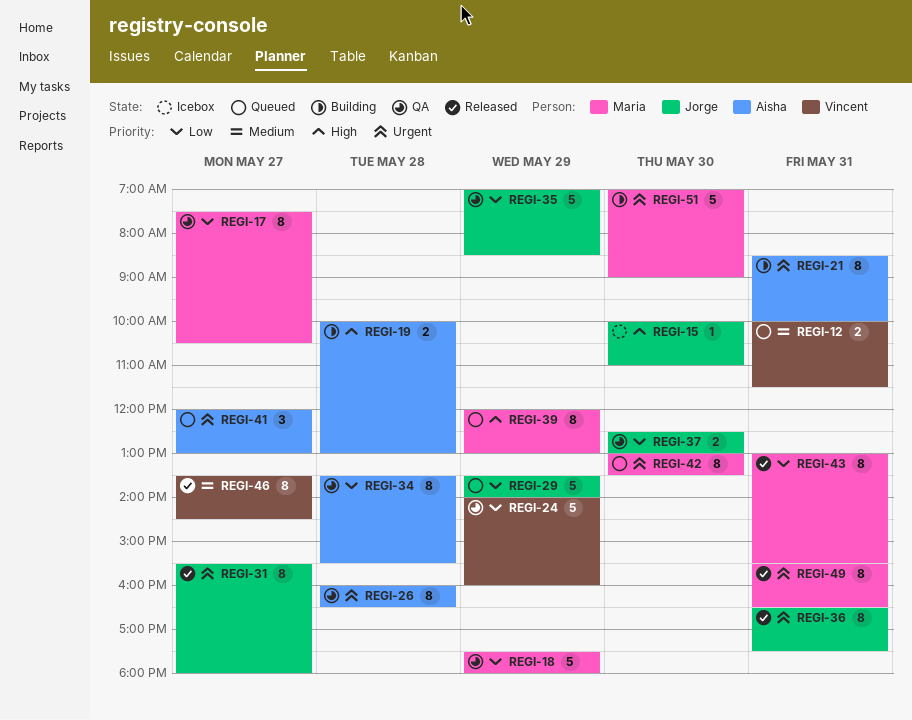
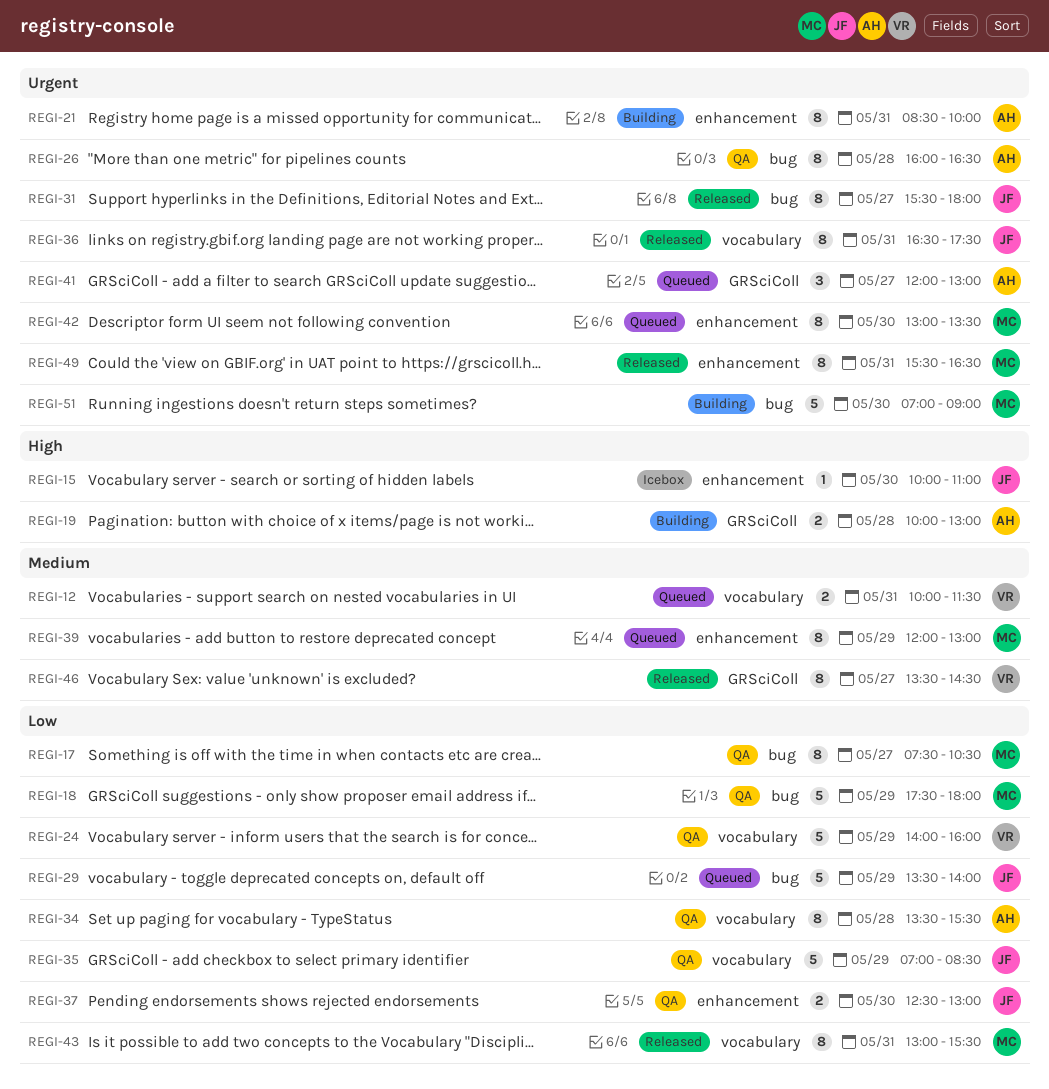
REGI-39, priority: High -> Medium

